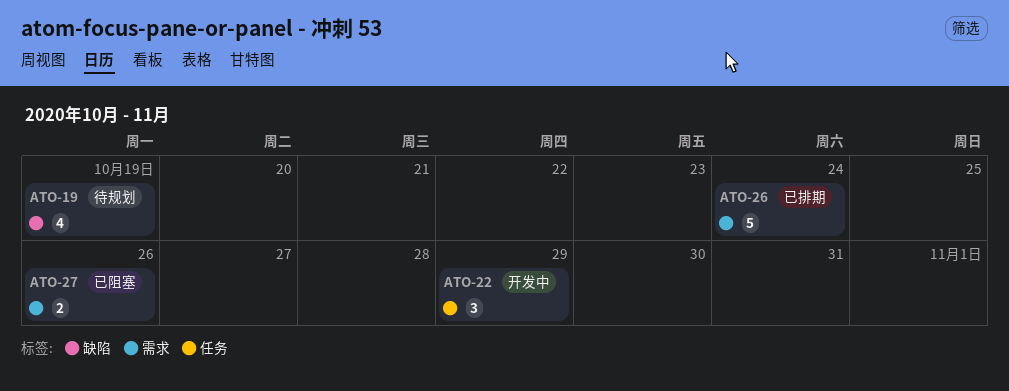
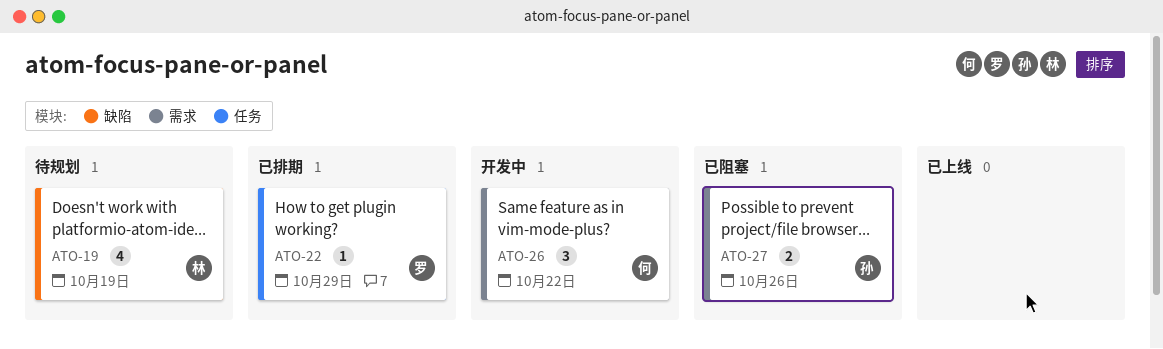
ATO-22, status: 开发中 -> 已排期
ATO-22, estimate: 3 -> 1
ATO-26, status: 已排期 -> 开发中
ATO-26, estimate: 5 -> 3
ATO-26, due: Oct 24 -> Oct 22

